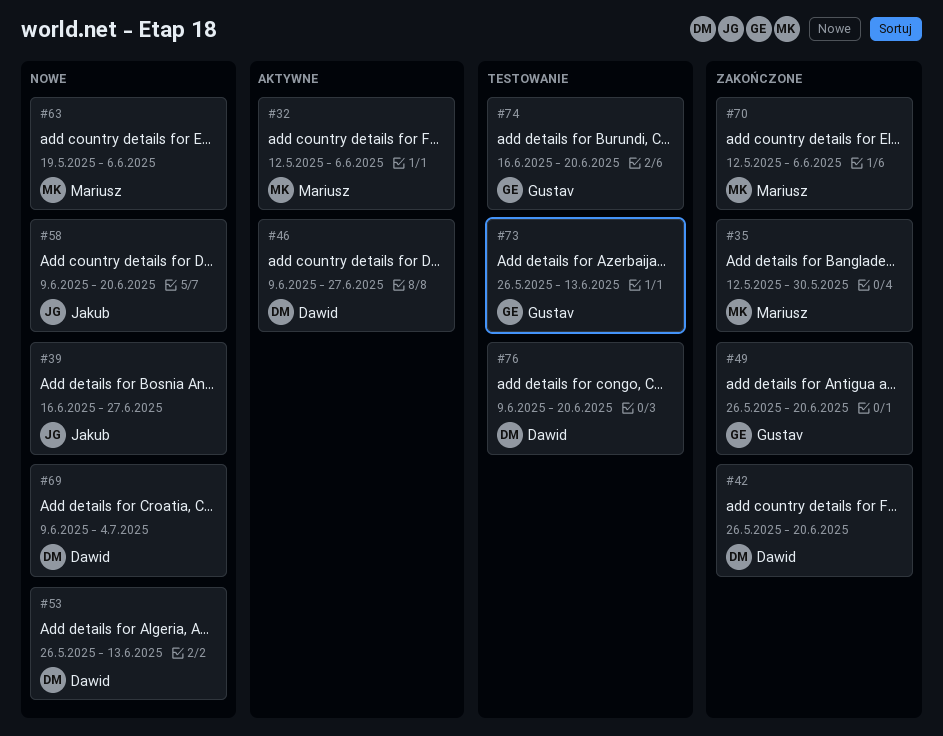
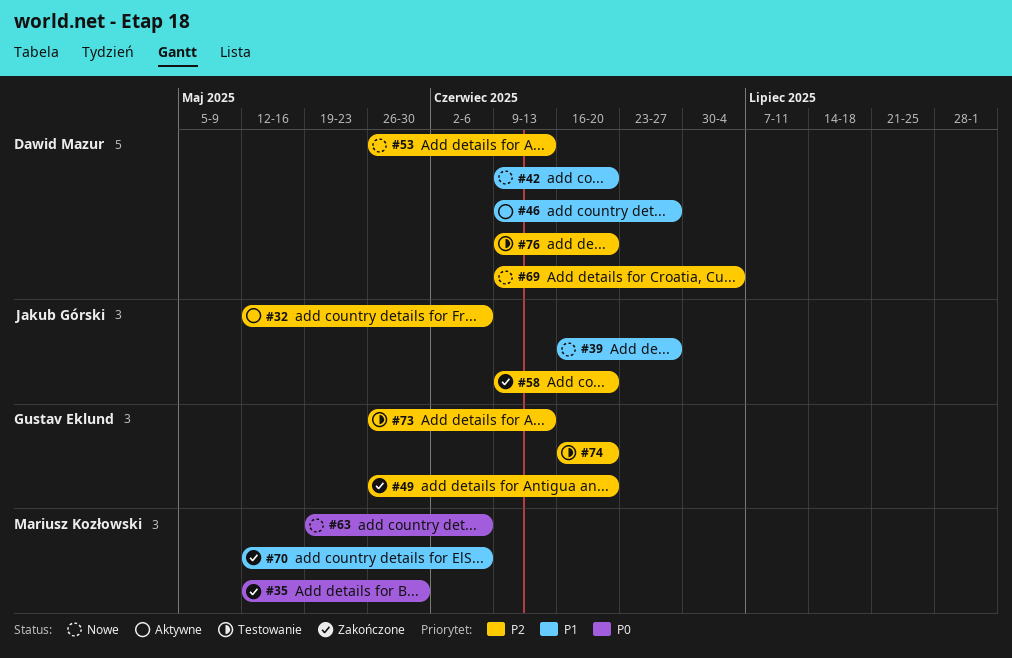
#32, owner: Mariusz Kozłowski -> Jakub Górski
#42, status: Zakończone -> Nowe
#42, start: May 26 -> Jun 9
#58, status: Nowe -> Zakończone

